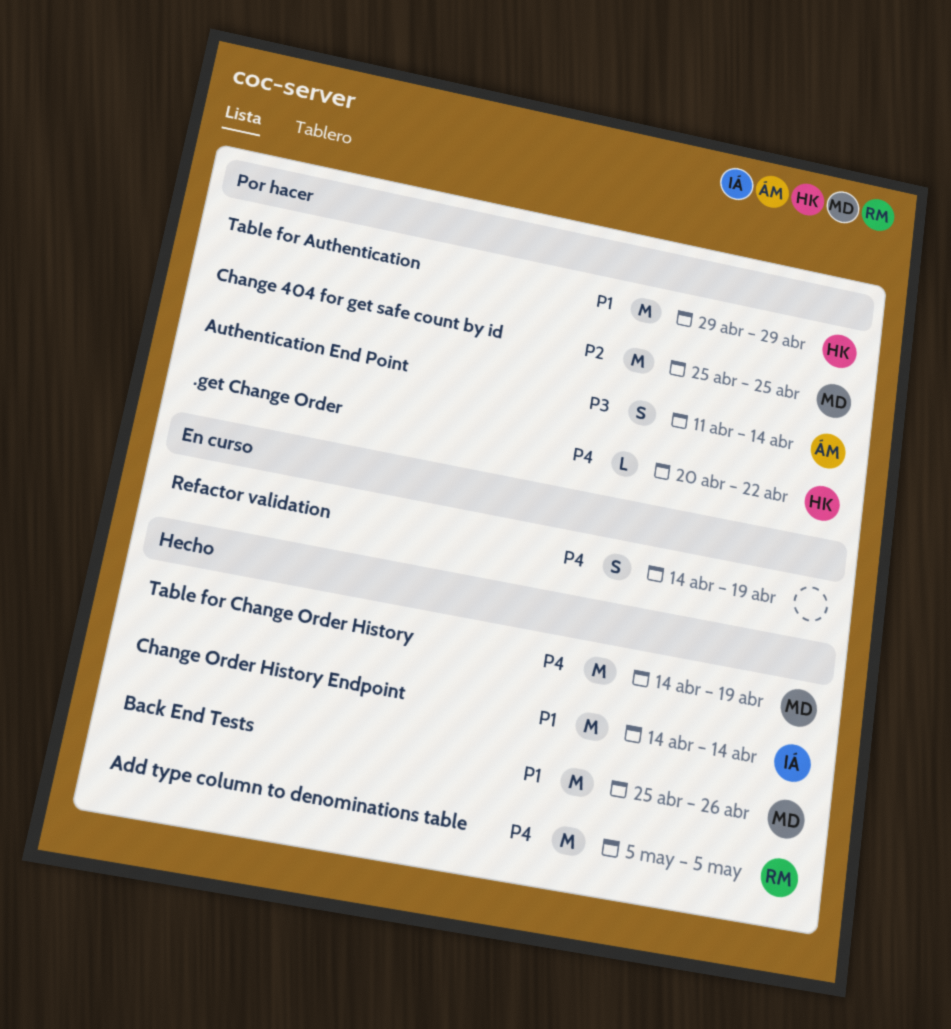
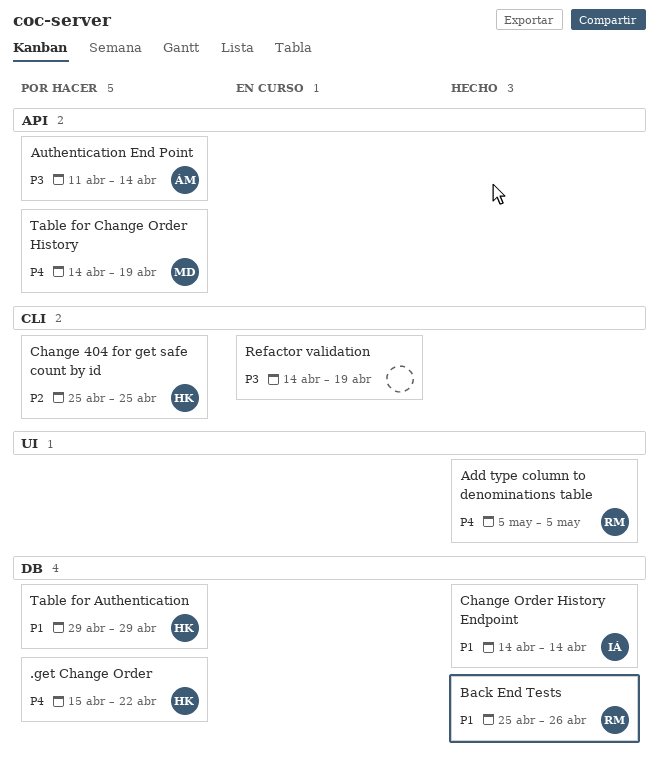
.get Change Order, start: Apr 20 -> Apr 15
Back End Tests, owner: MD -> RM
Change 404 for get safe count by id, owner: MD -> HK
Refactor validation, priority: P4 -> P3
Table for Change Order History, status: Hecho -> Por hacer

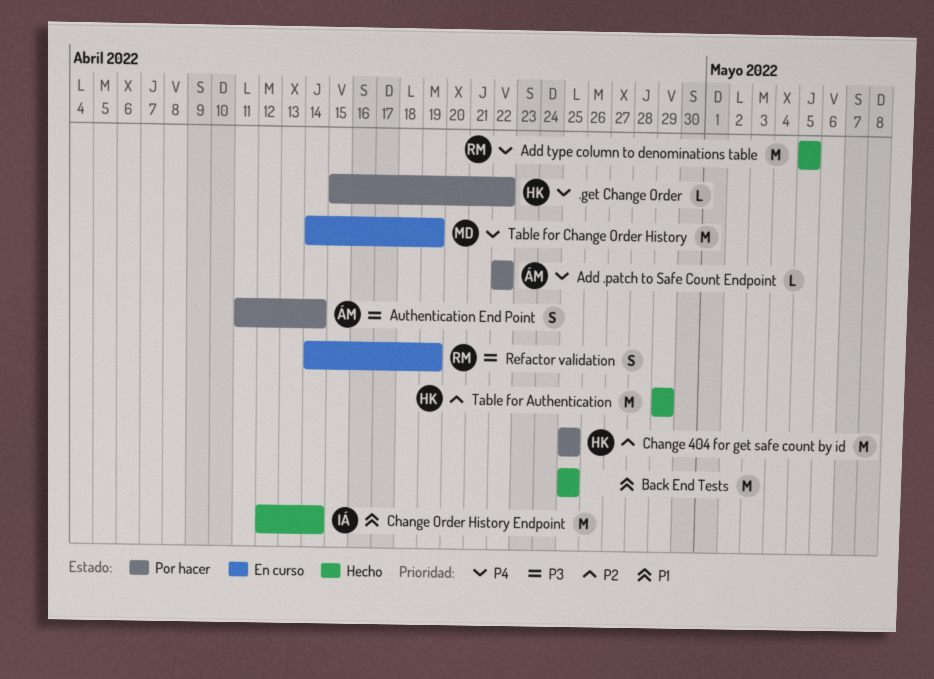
Add .patch to Safe Count Endpoint: none -> present
Back End Tests, owner: RM -> none
Back End Tests, due: Apr 26 -> Apr 25
Change Order History Endpoint, start: Apr 14 -> Apr 12
Refactor validation, owner: none -> RM
Table for Authentication, status: Por hacer -> Hecho
Table for Authentication, priority: P1 -> P2
Table for Change Order History, status: Por hacer -> En curso

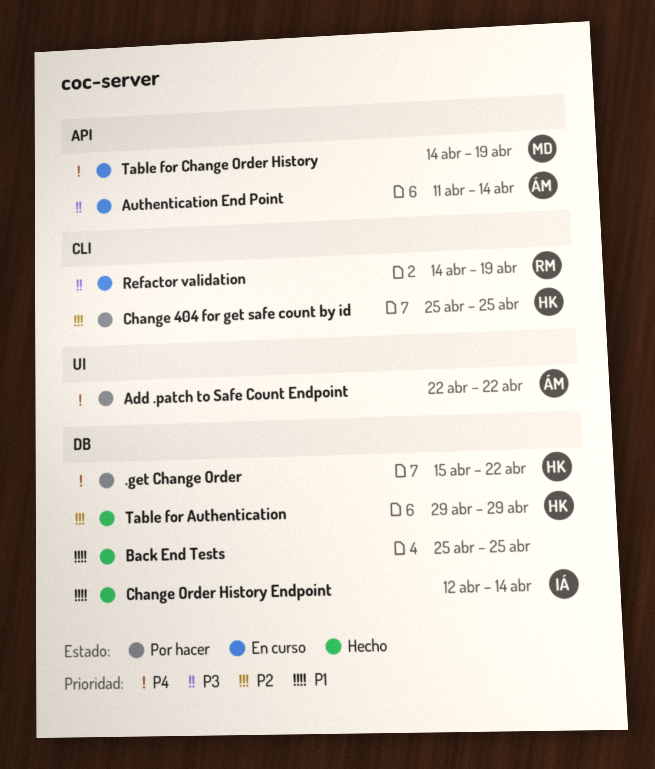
Add type column to denominations table: present -> none
Authentication End Point, status: Por hacer -> En curso

